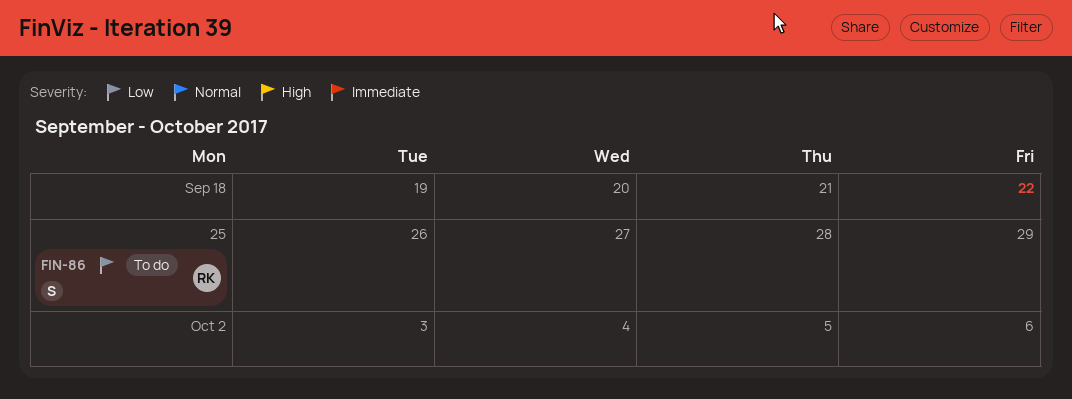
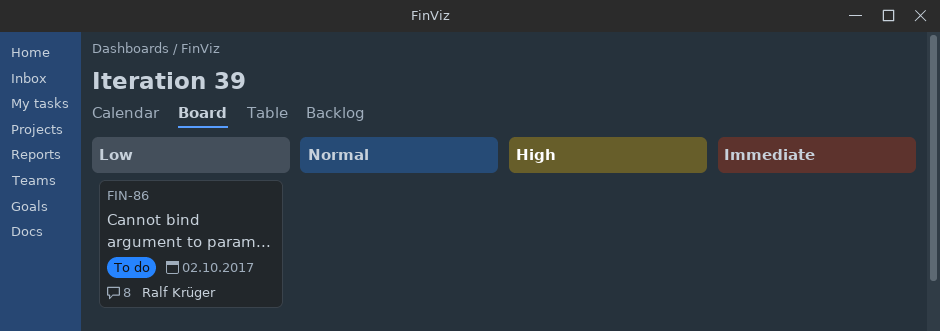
FIN-86, due: Sep 25 -> Oct 2

